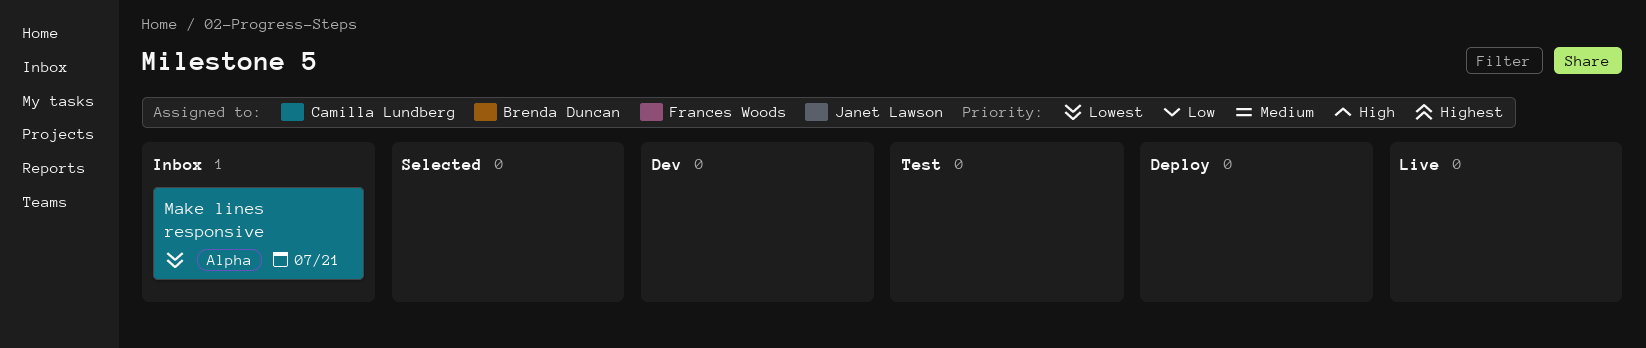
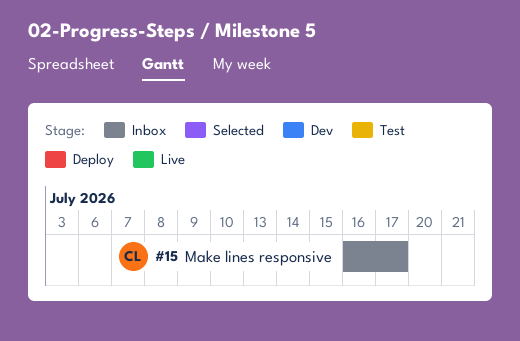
Make lines responsive, due: Jul 21 -> Jul 17

